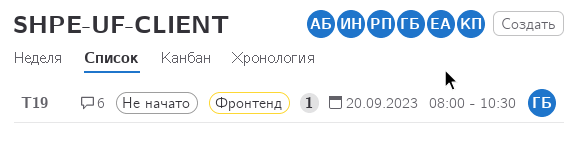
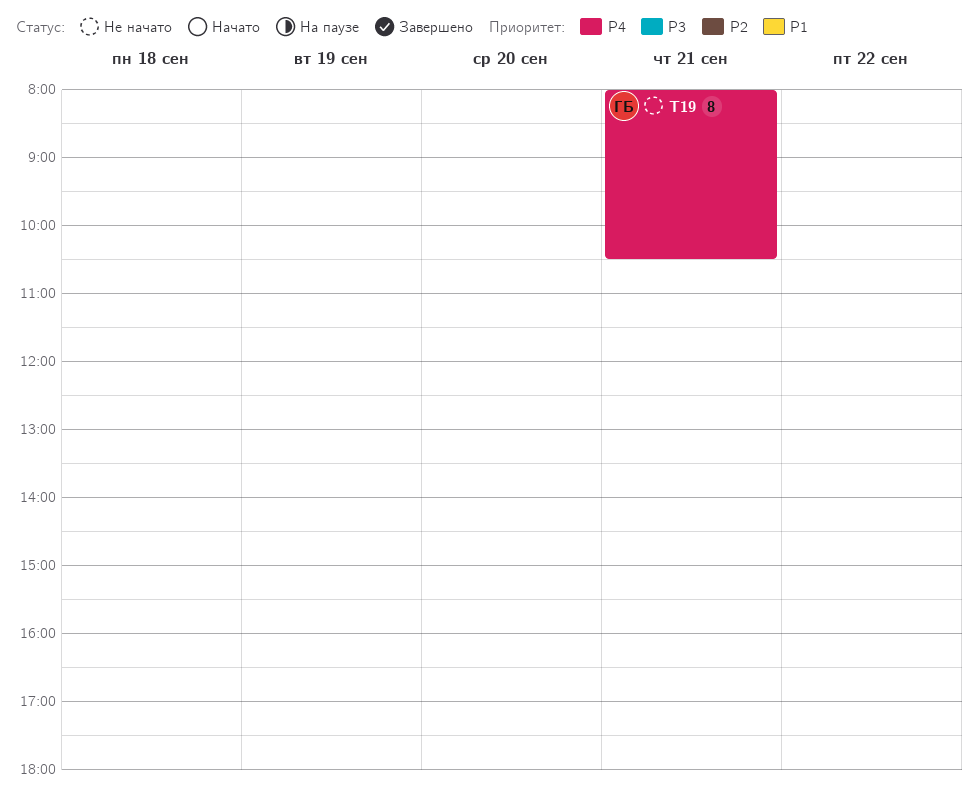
T19, estimate: 1 -> 8
T19, day: Sep 20 -> Sep 21

